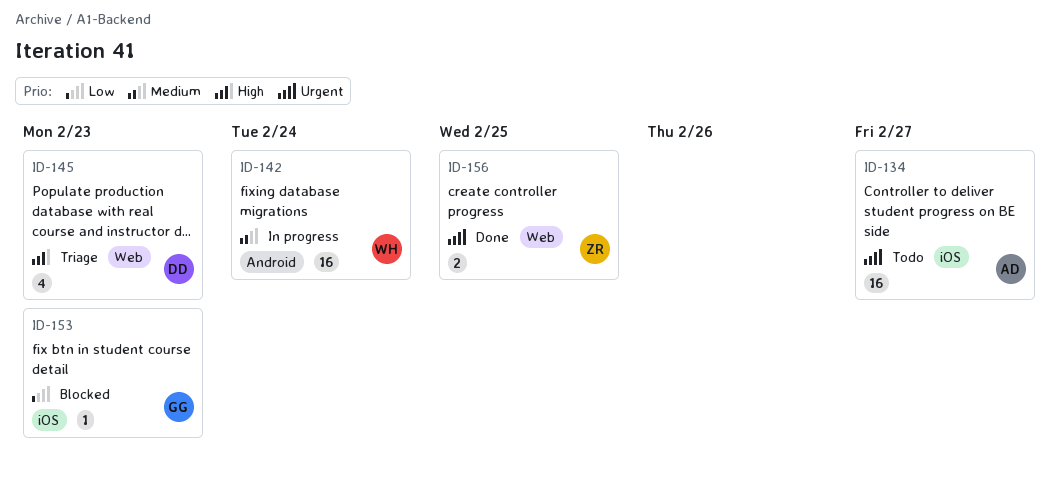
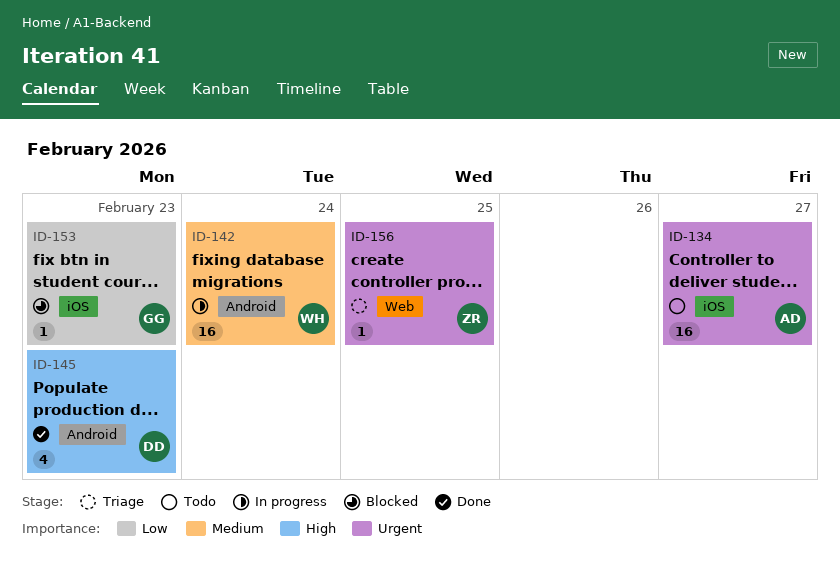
ID-145, status: Triage -> Done
ID-145, label: Web -> Android
ID-156, status: Done -> Triage
ID-156, estimate: 2 -> 1

